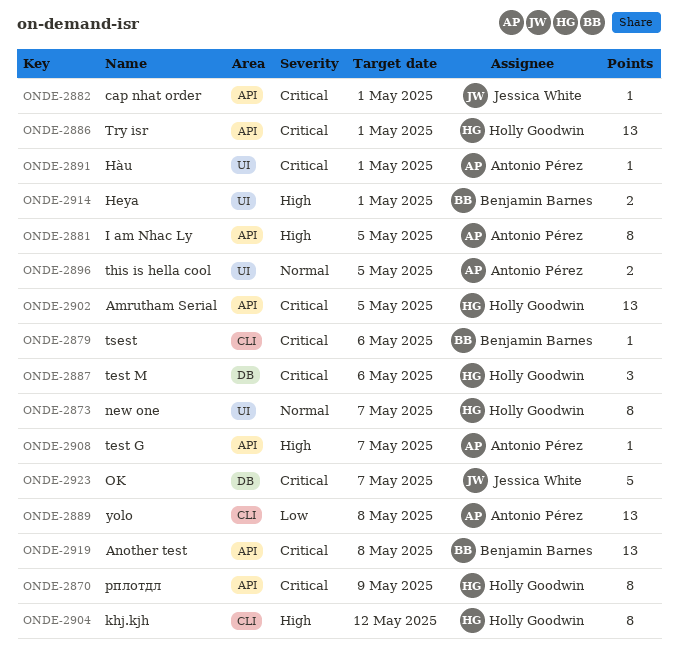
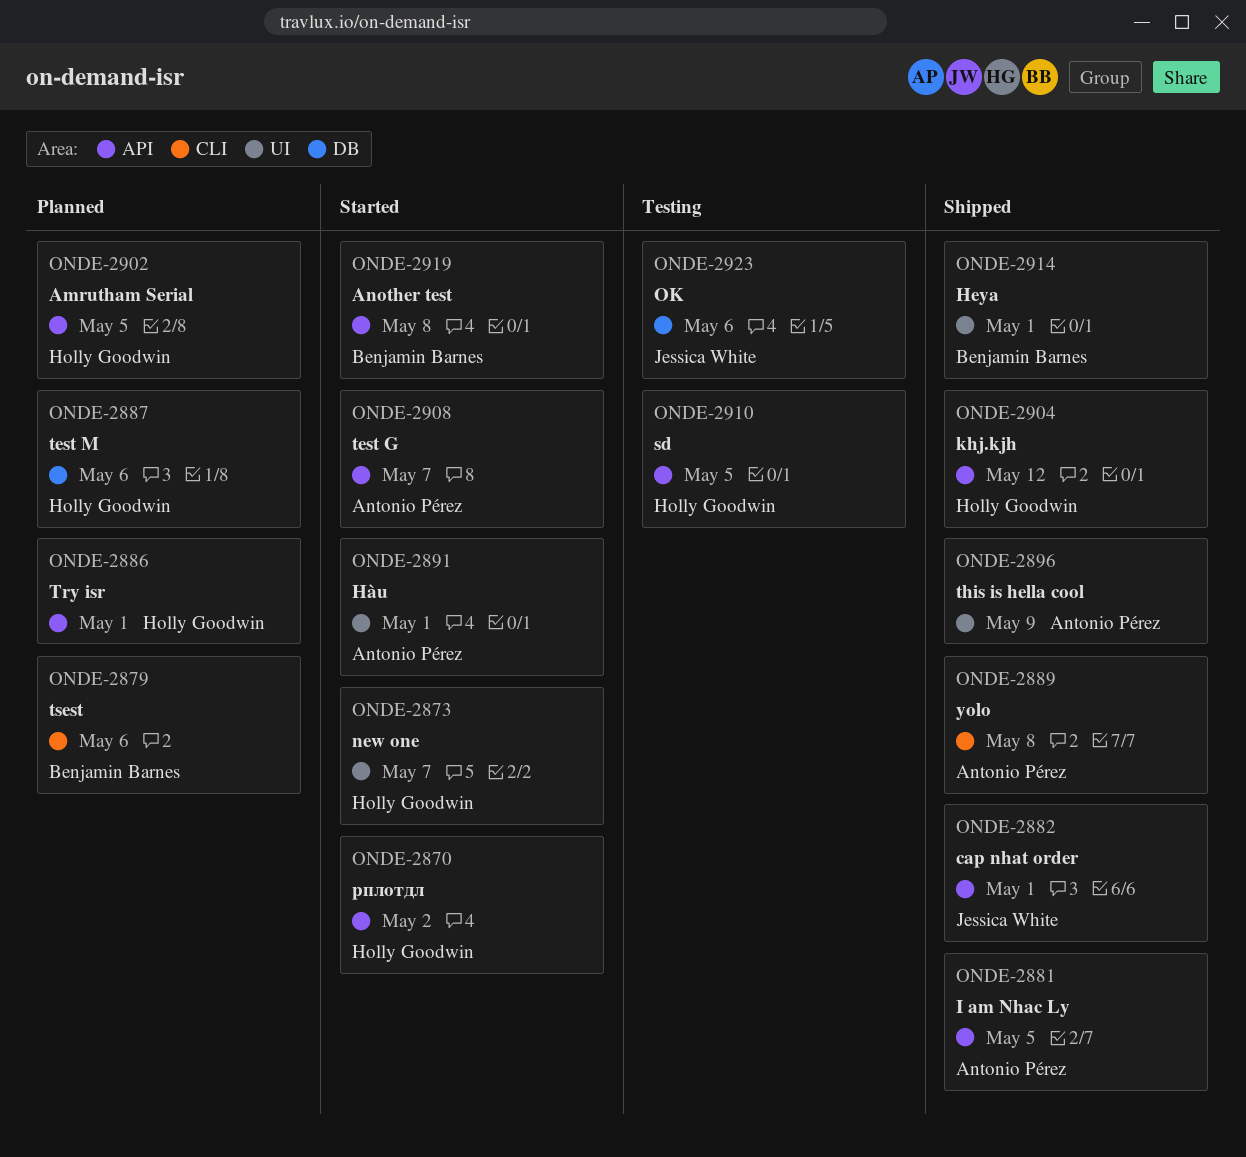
ONDE-2870, due: May 9 -> May 2
ONDE-2896, due: May 5 -> May 9
ONDE-2904, label: CLI -> API
ONDE-2910: none -> present
ONDE-2923, due: May 7 -> May 6

